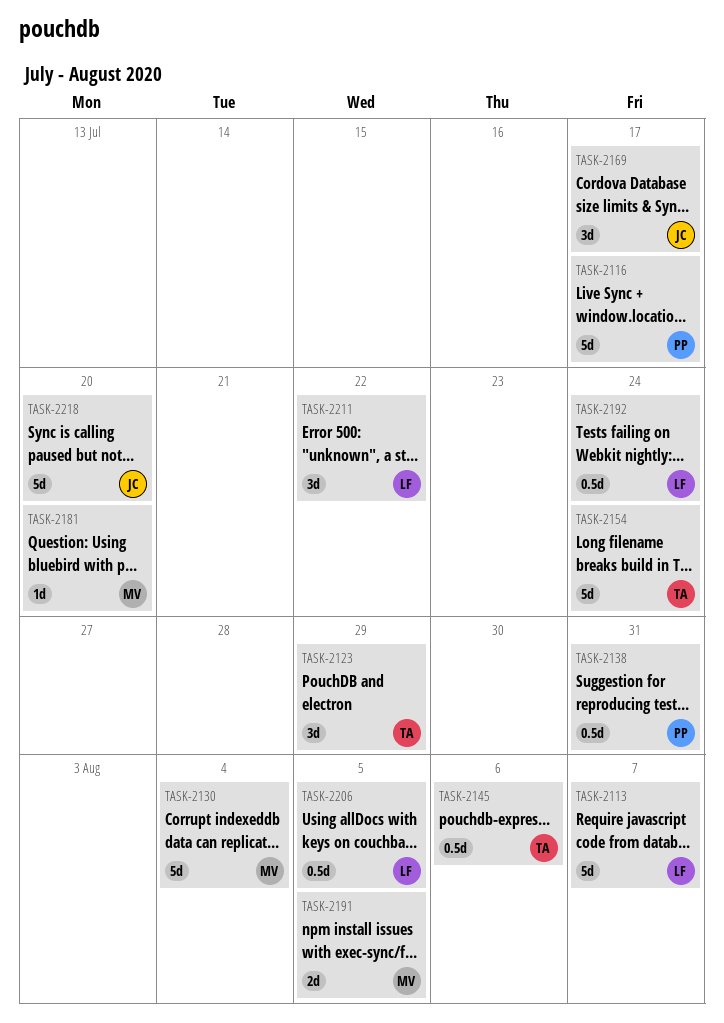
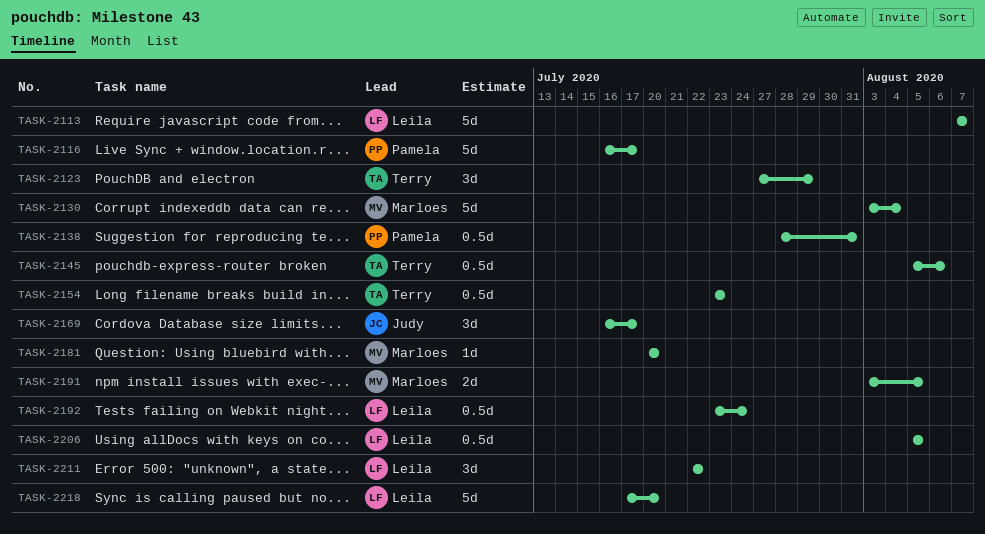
TASK-2154, estimate: 5d -> 0.5d
TASK-2154, due: Jul 24 -> Jul 23
TASK-2218, owner: Judy -> Leila

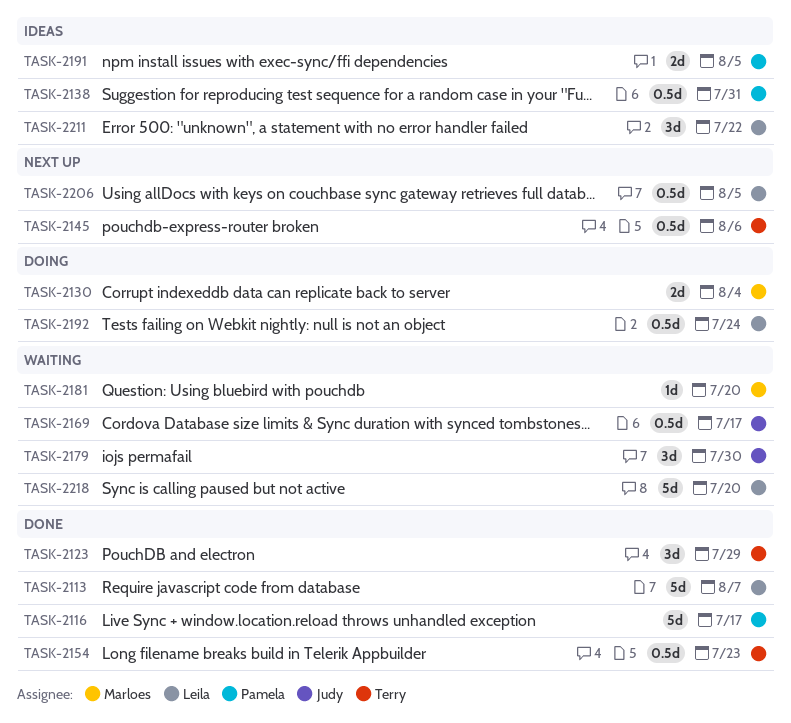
TASK-2130, estimate: 5d -> 2d
TASK-2169, estimate: 3d -> 0.5d
TASK-2179: none -> present
TASK-2191, owner: Marloes -> Pamela

